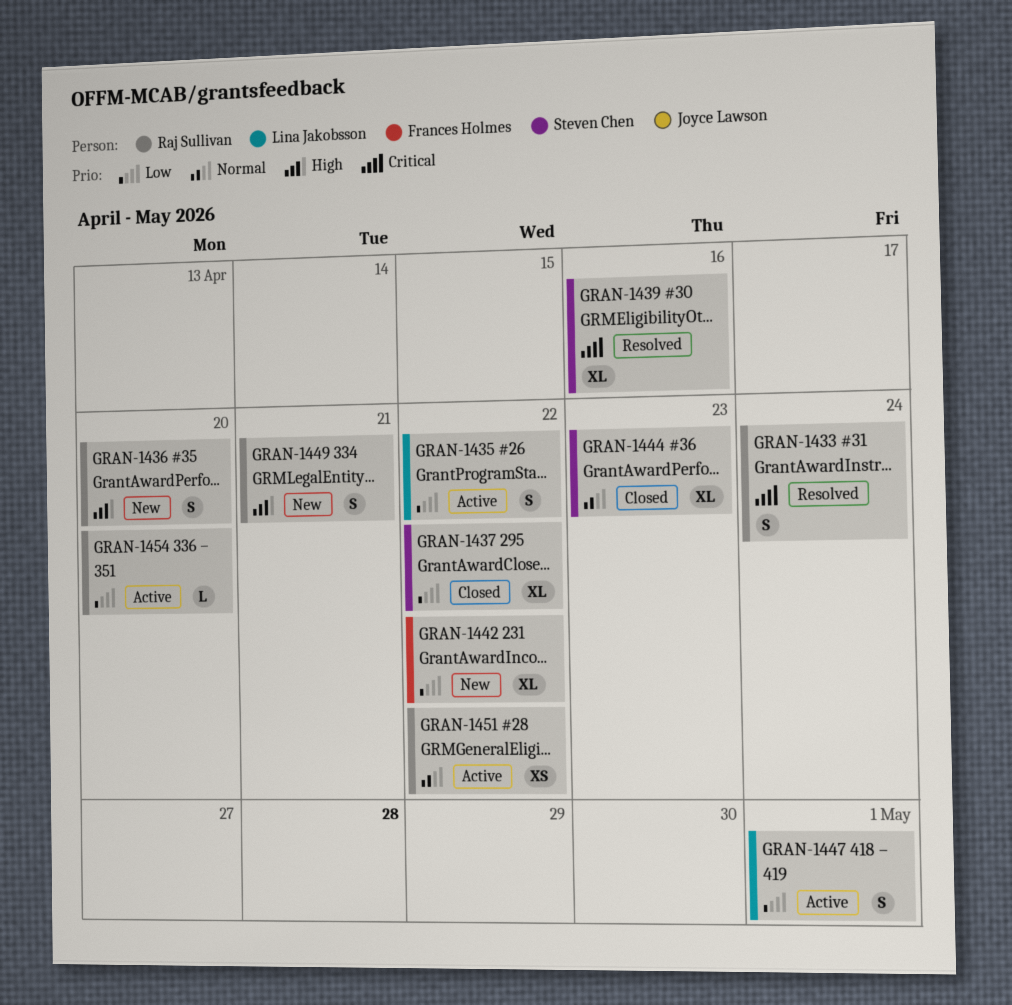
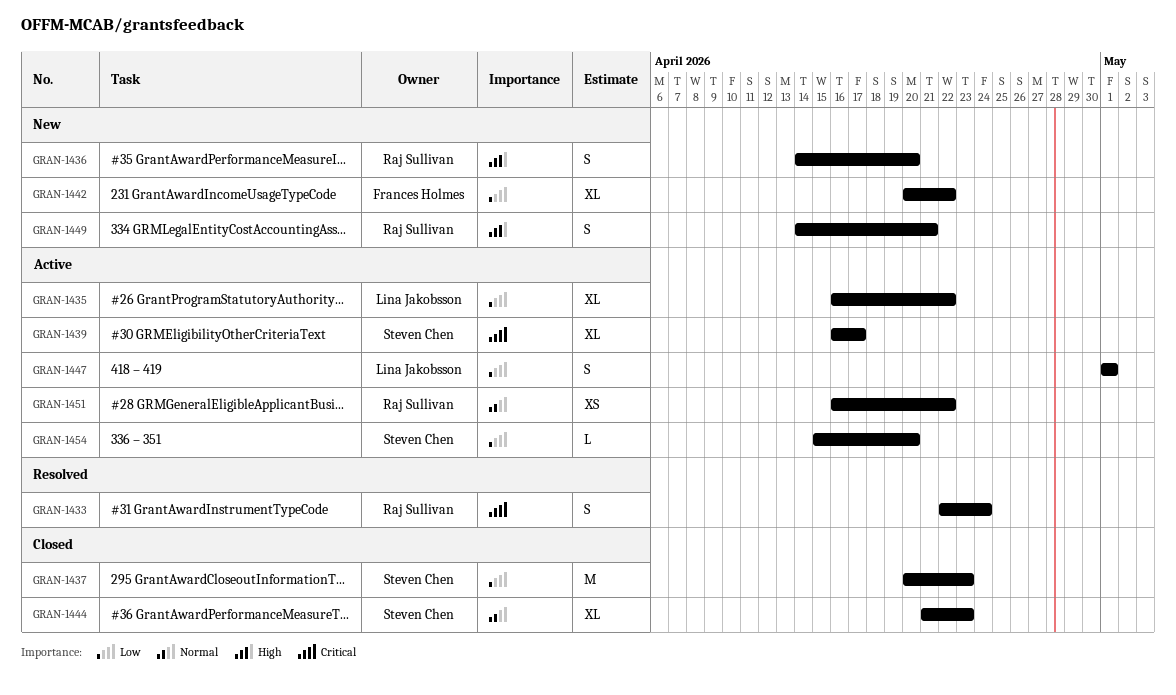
GRAN-1435, estimate: S -> XL
GRAN-1437, estimate: XL -> M
GRAN-1437, due: Apr 22 -> Apr 23
GRAN-1439, status: Resolved -> Active
GRAN-1439, due: Apr 16 -> Apr 17
GRAN-1454, owner: Raj Sullivan -> Steven Chen

